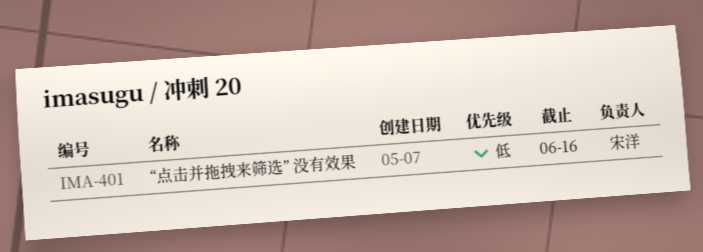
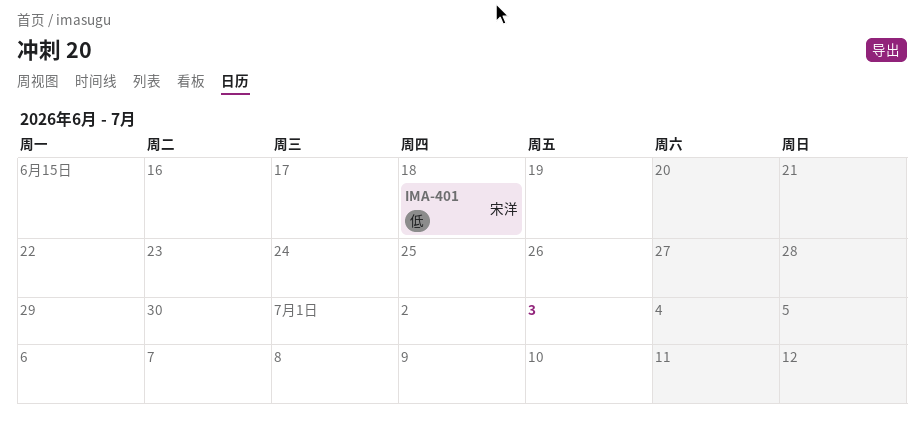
IMA-401, due: Jun 16 -> Jun 18

